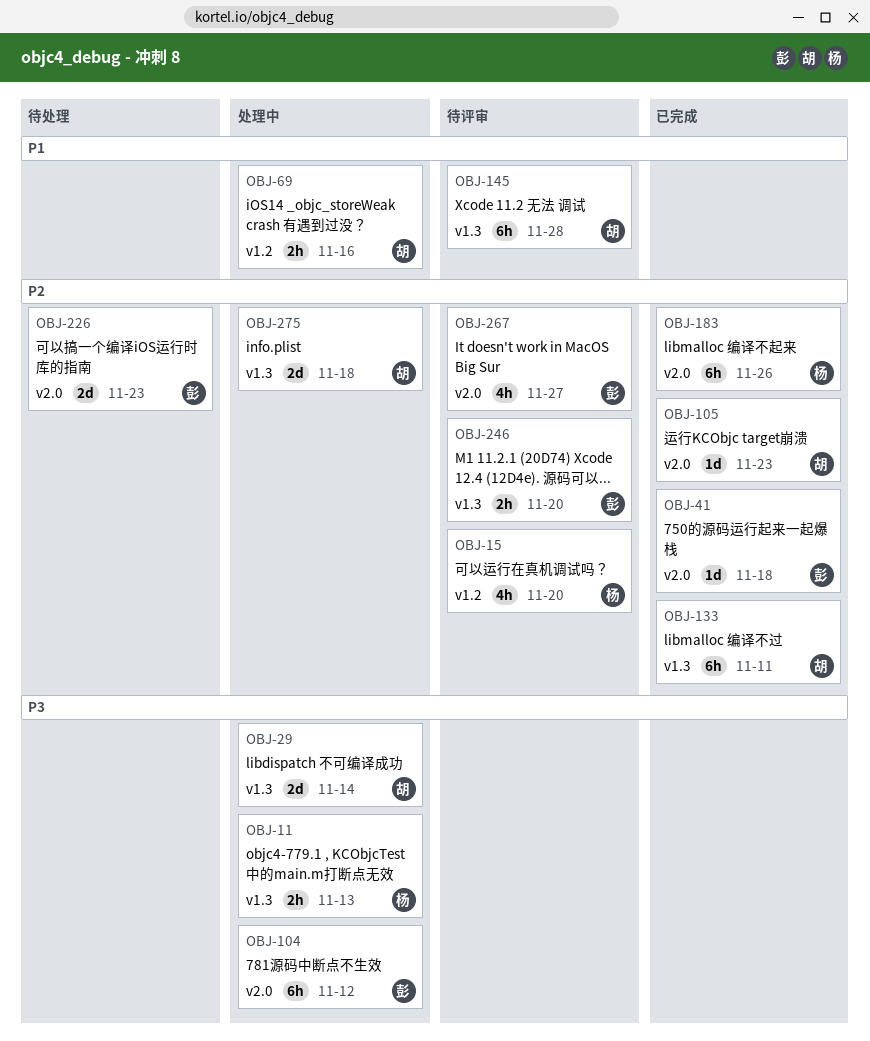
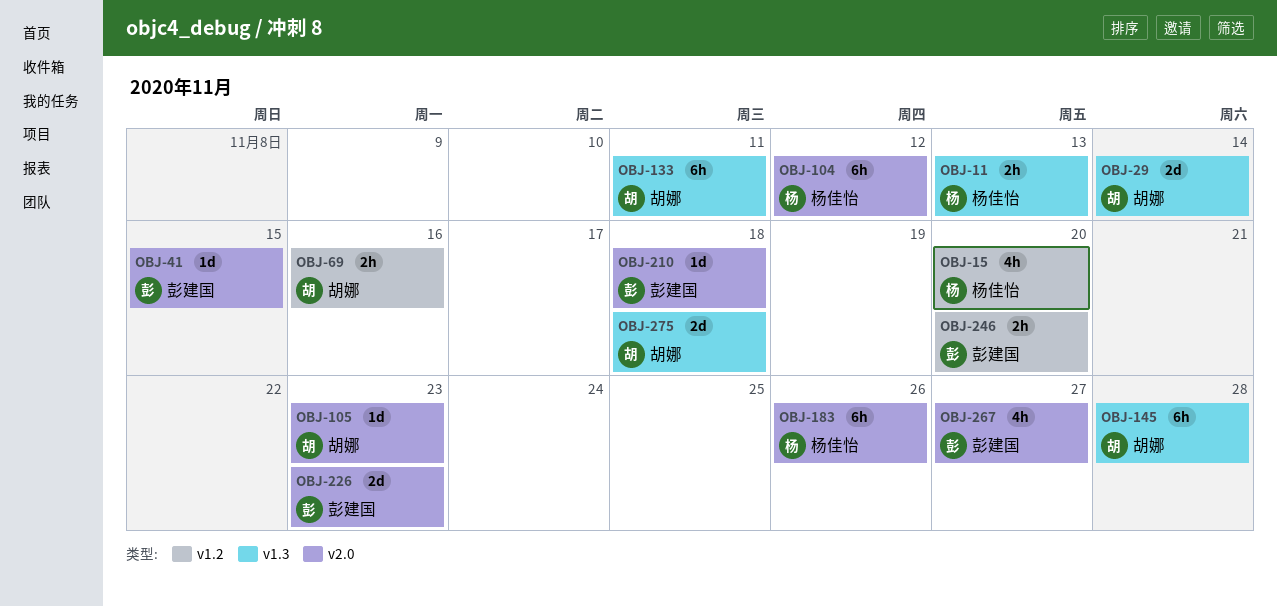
OBJ-41, due: Nov 18 -> Nov 15
OBJ-104, owner: 彭建国 -> 杨佳怡
OBJ-210: none -> present
OBJ-246, label: v1.3 -> v1.2

